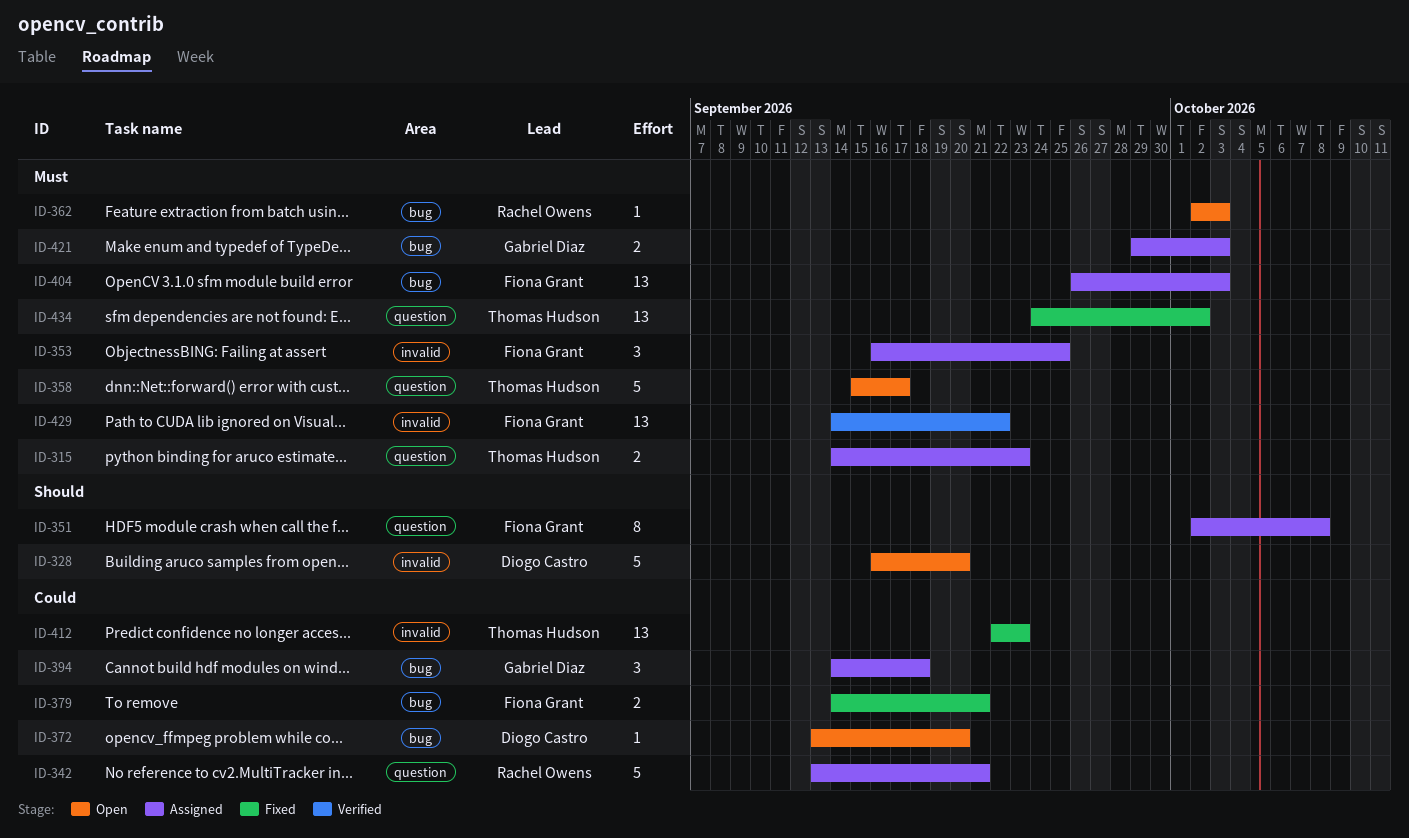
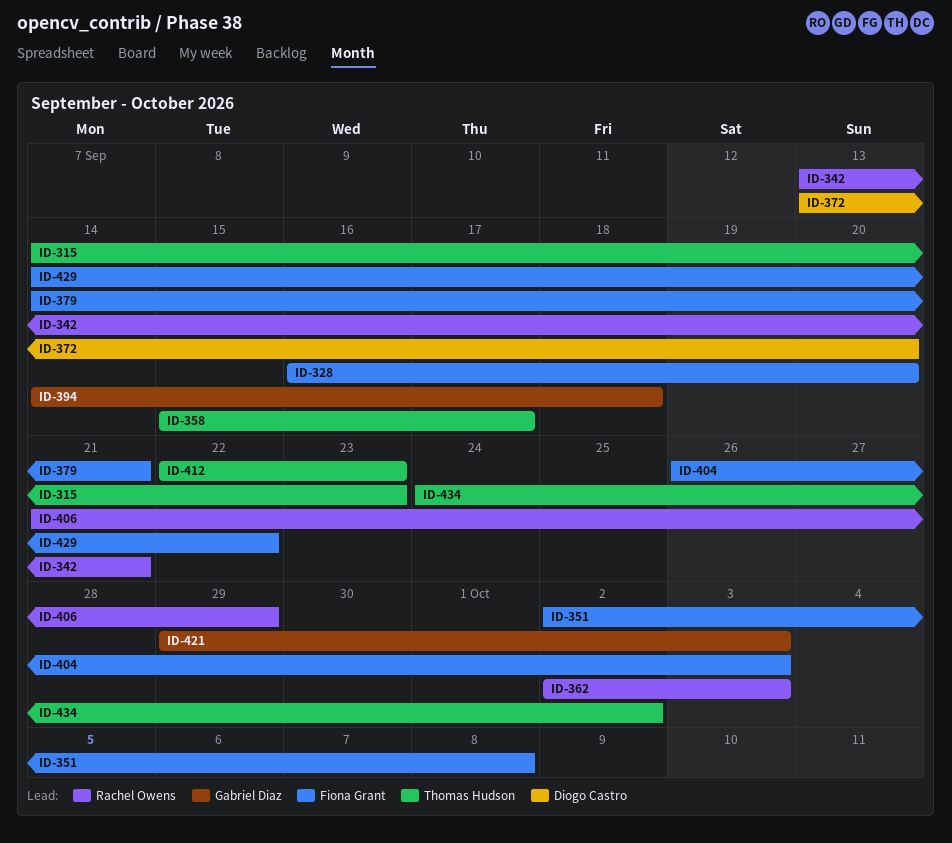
ID-328, owner: Diogo Castro -> Fiona Grant
ID-353: present -> none
ID-406: none -> present

